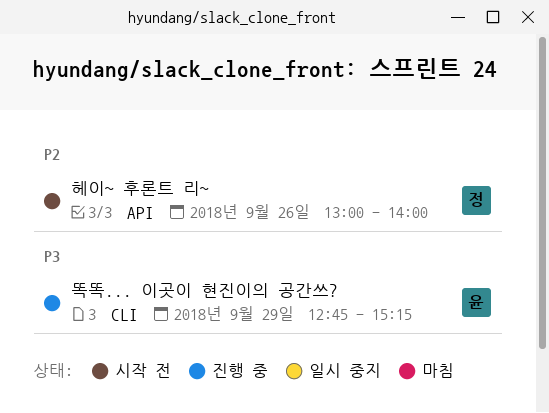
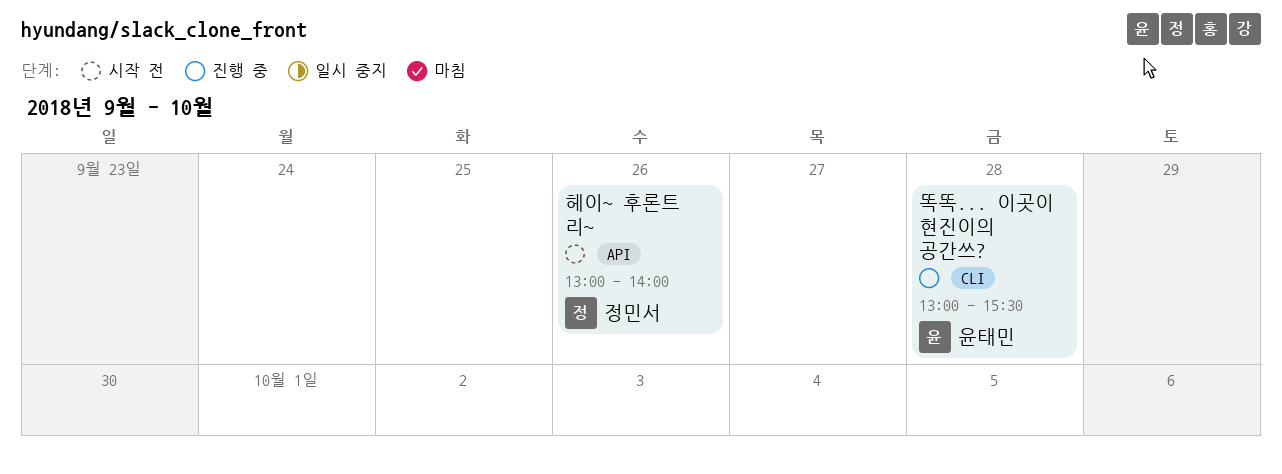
똑똑... 이곳이 현진이의 공간쓰?, day: Sep 29 -> Sep 28
똑똑... 이곳이 현진이의 공간쓰?, begins: 12:45 -> 13:00
똑똑... 이곳이 현진이의 공간쓰?, ends: 15:15 -> 15:30

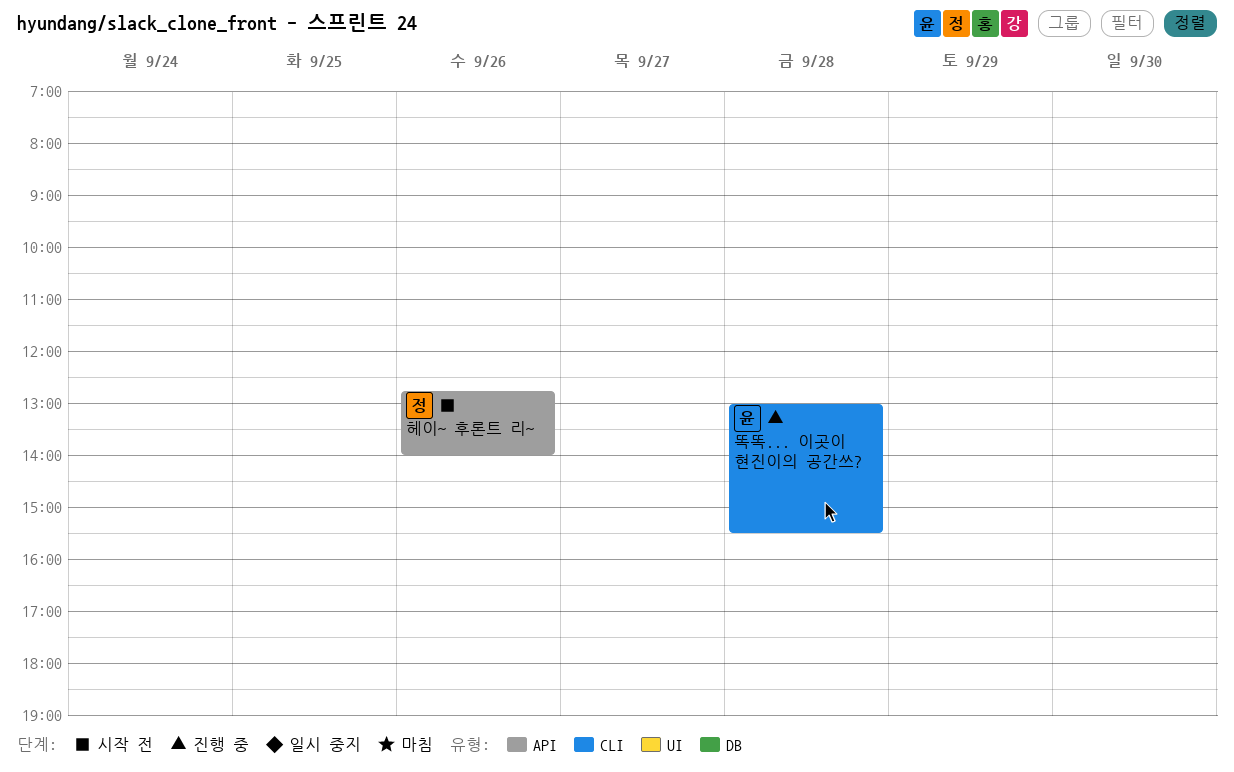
헤이~ 후론트 리~, begins: 13:00 -> 12:45

